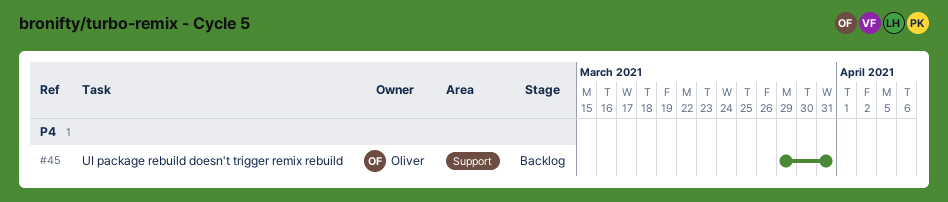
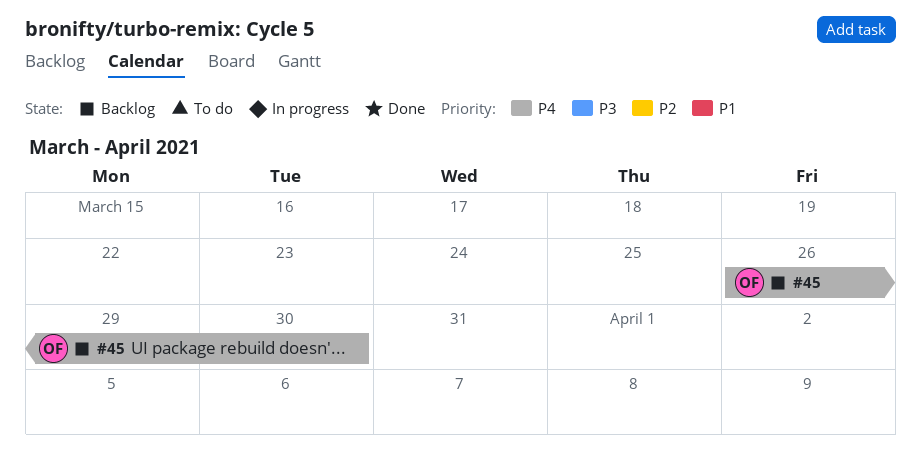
#45, start: Mar 29 -> Mar 26
#45, due: Mar 31 -> Mar 30

